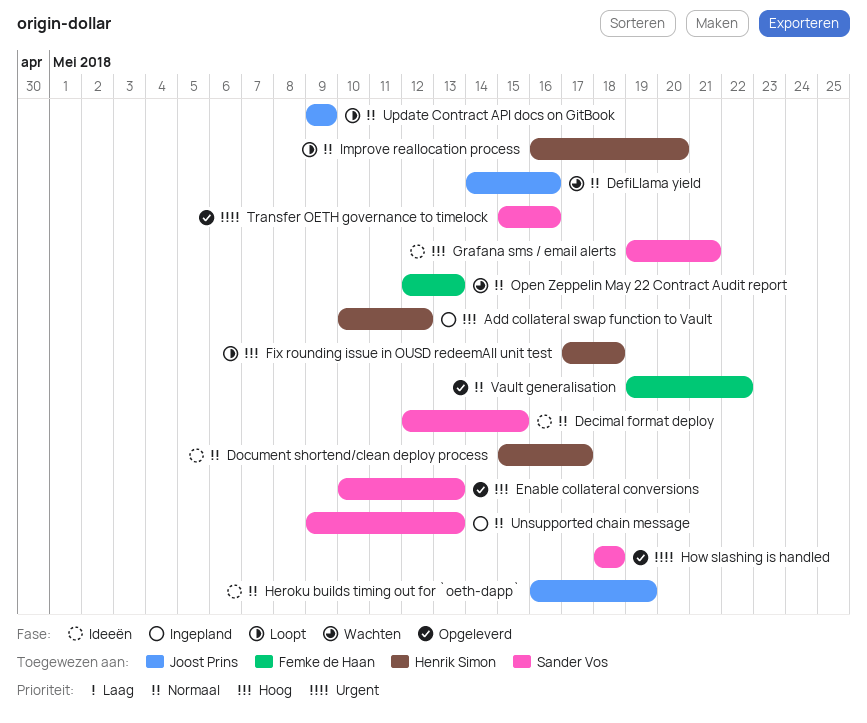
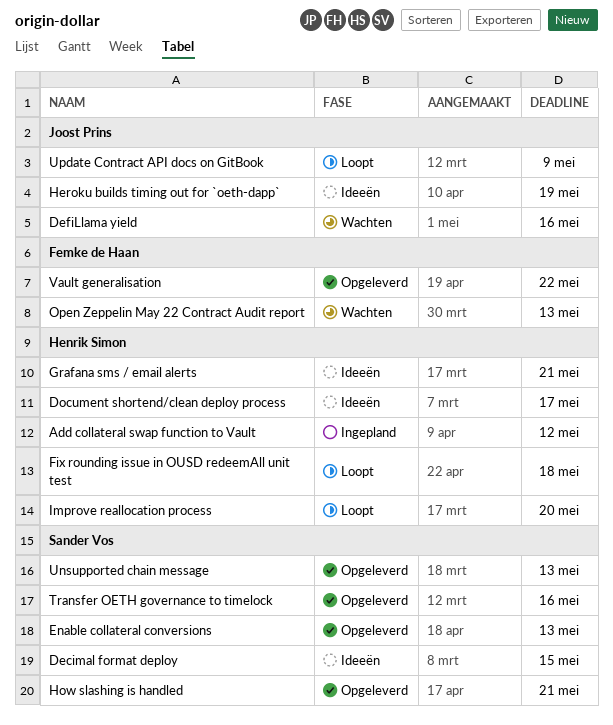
Grafana sms / email alerts, owner: Sander Vos -> Henrik Simon
How slashing is handled, due: May 18 -> May 21
Unsupported chain message, status: Ingepland -> Opgeleverd

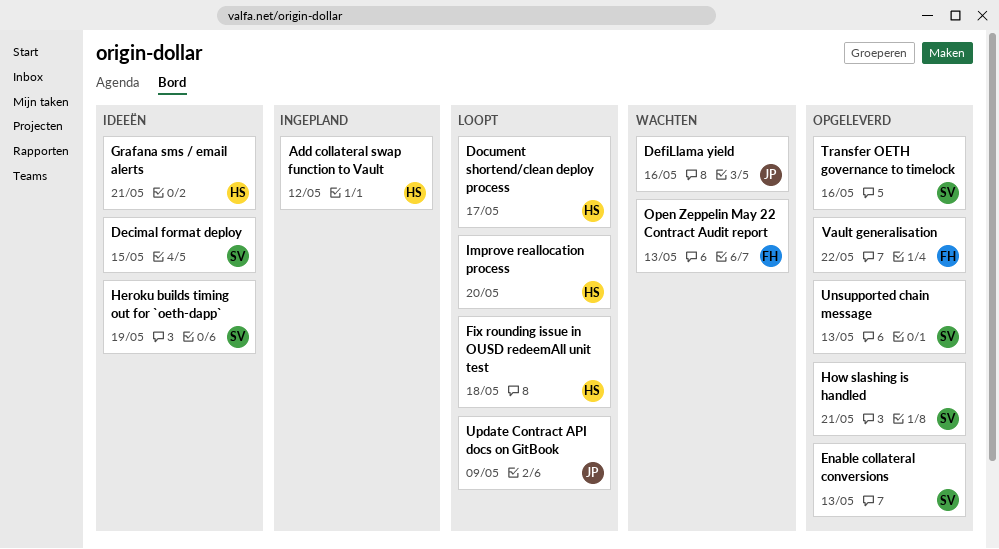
Document shortend/clean deploy process, status: Ideeën -> Loopt
Heroku builds timing out for `oeth-dapp`, owner: Joost Prins -> Sander Vos

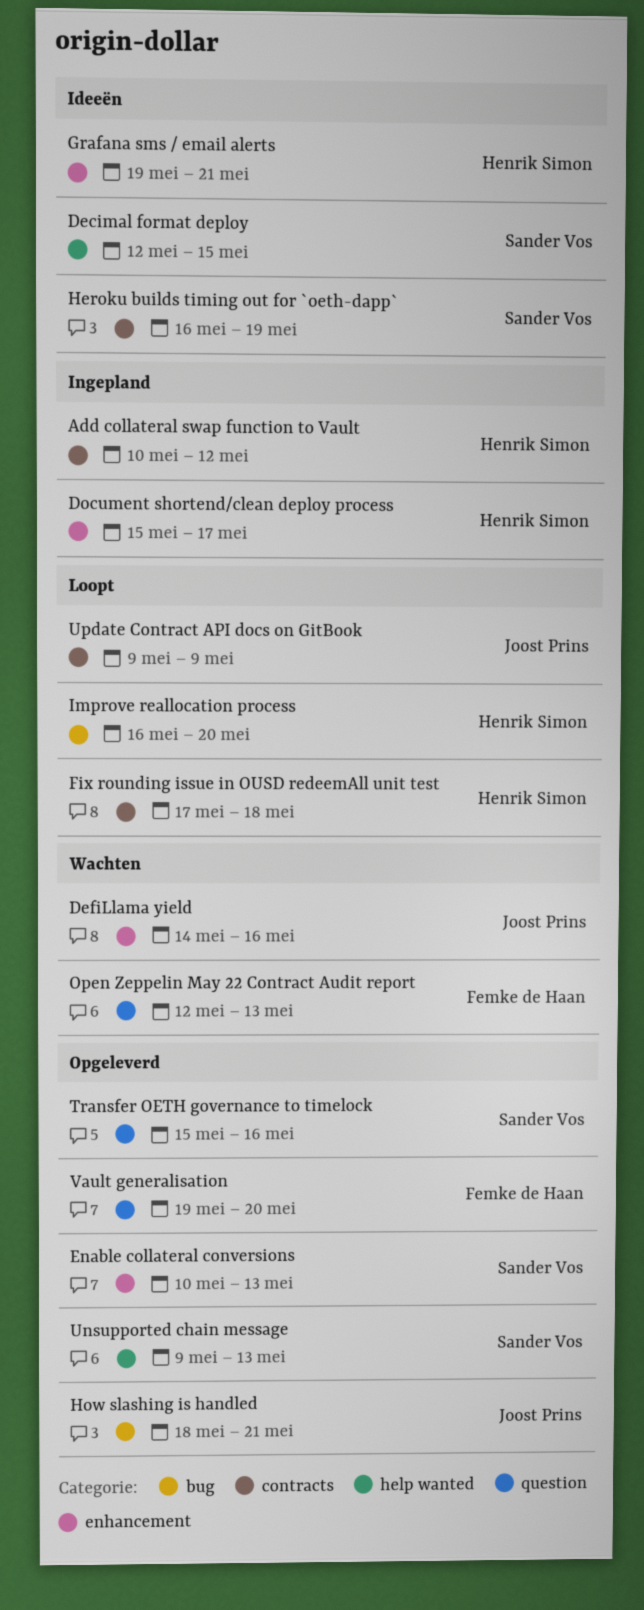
Document shortend/clean deploy process, status: Loopt -> Ingepland
How slashing is handled, owner: Sander Vos -> Joost Prins
Vault generalisation, due: May 22 -> May 20

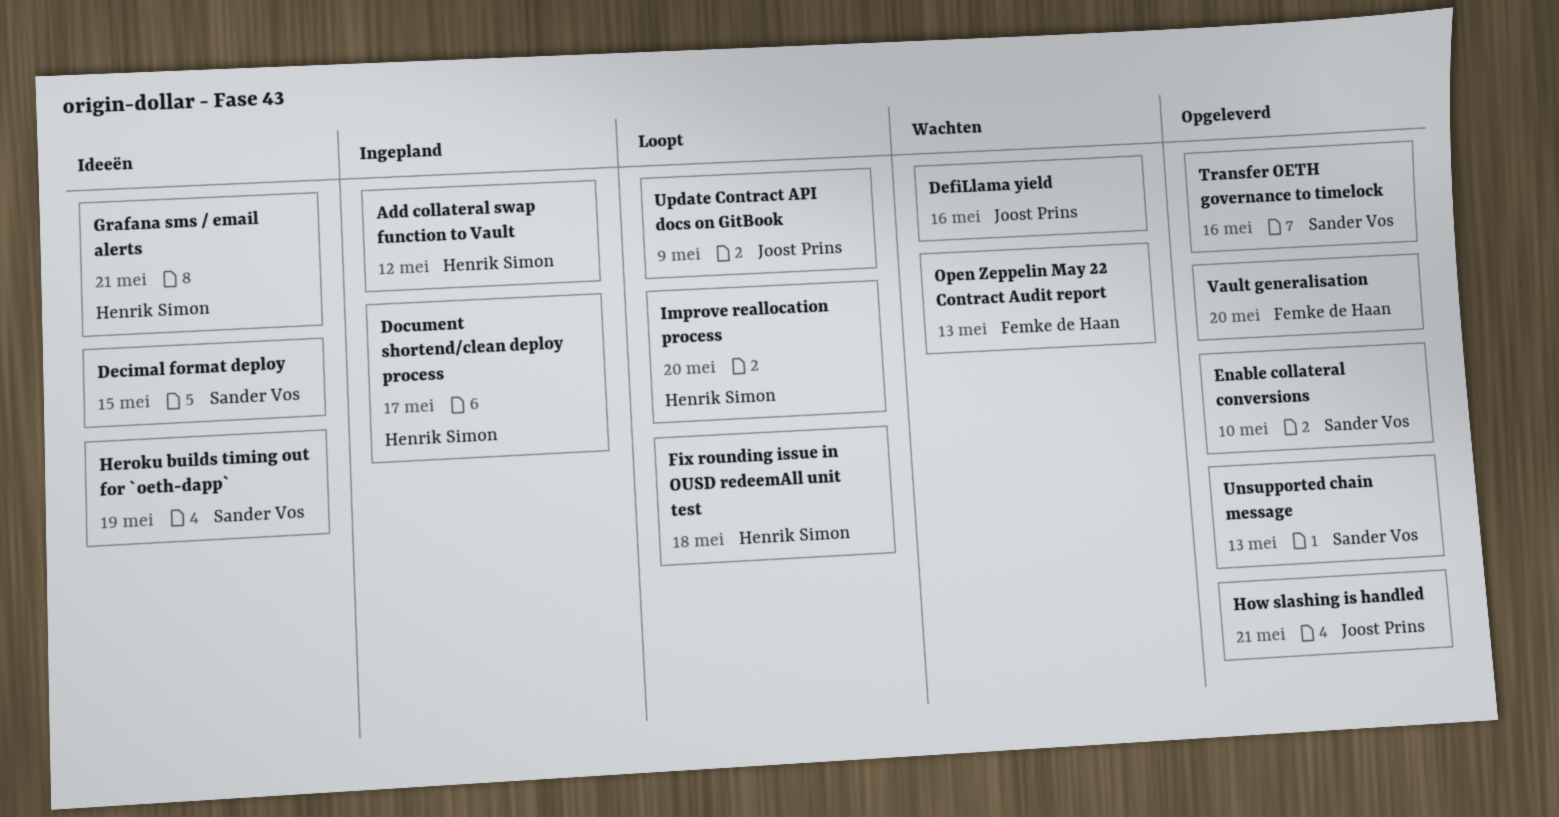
Enable collateral conversions, due: May 13 -> May 10

